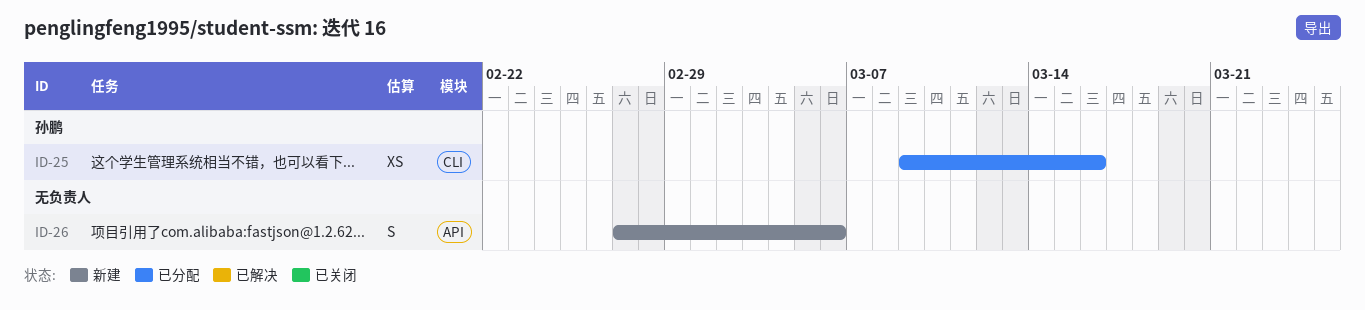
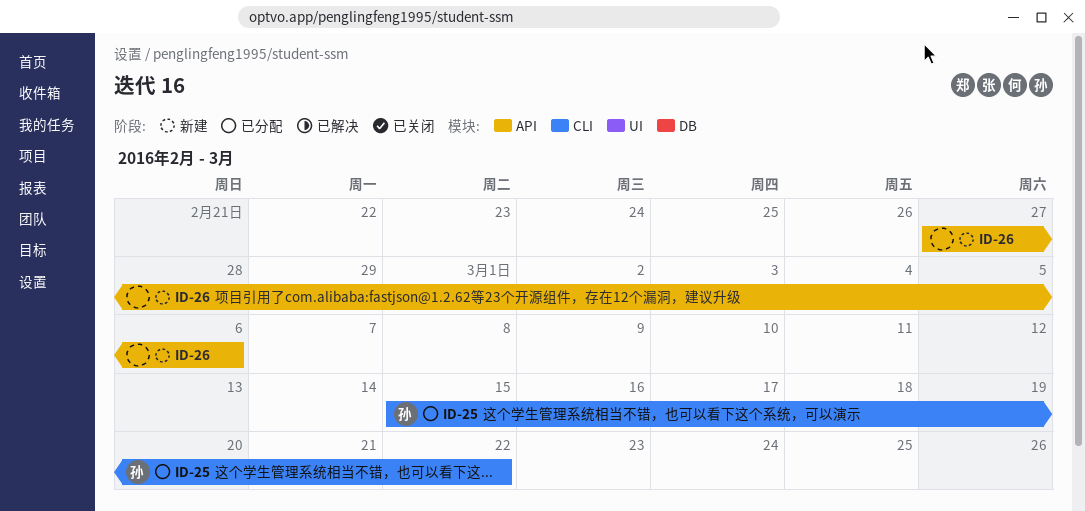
ID-25, start: Mar 9 -> Mar 15
ID-25, due: Mar 16 -> Mar 22

